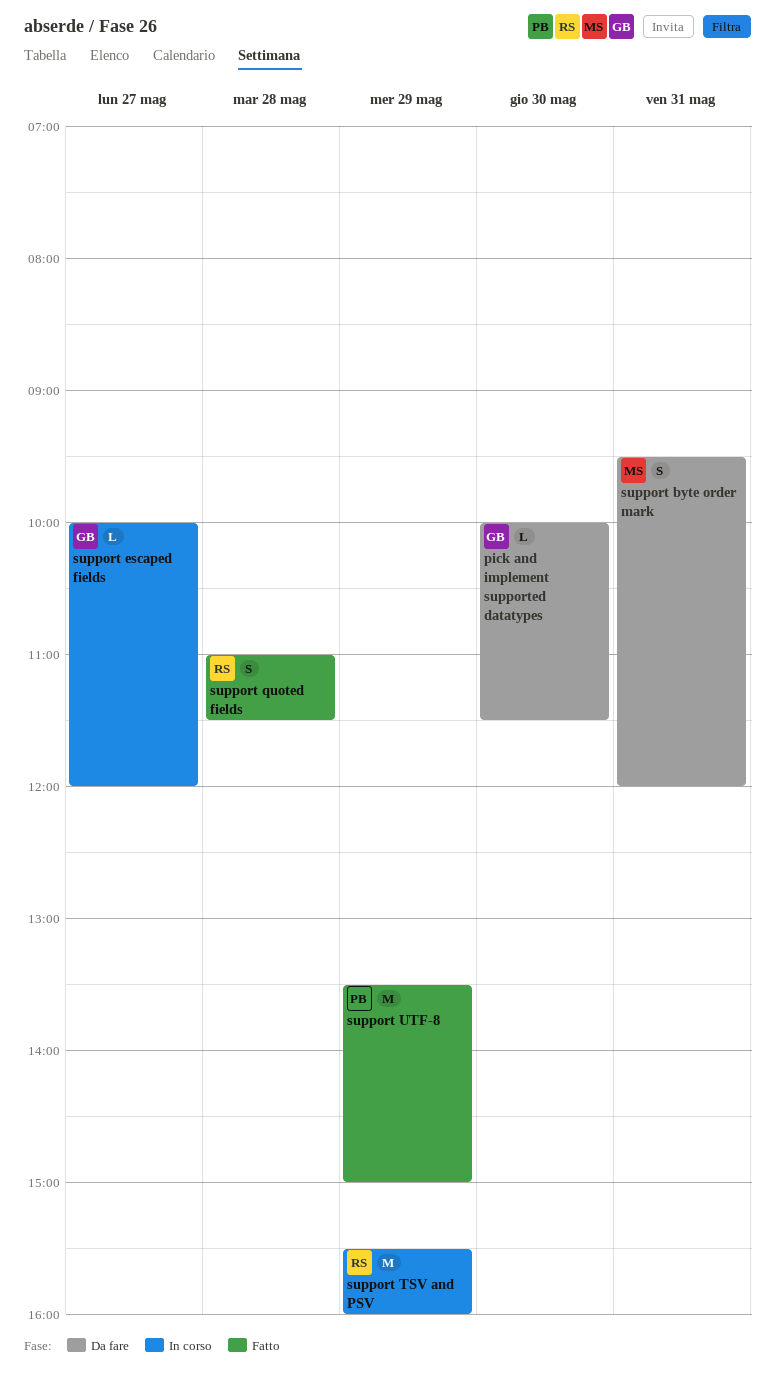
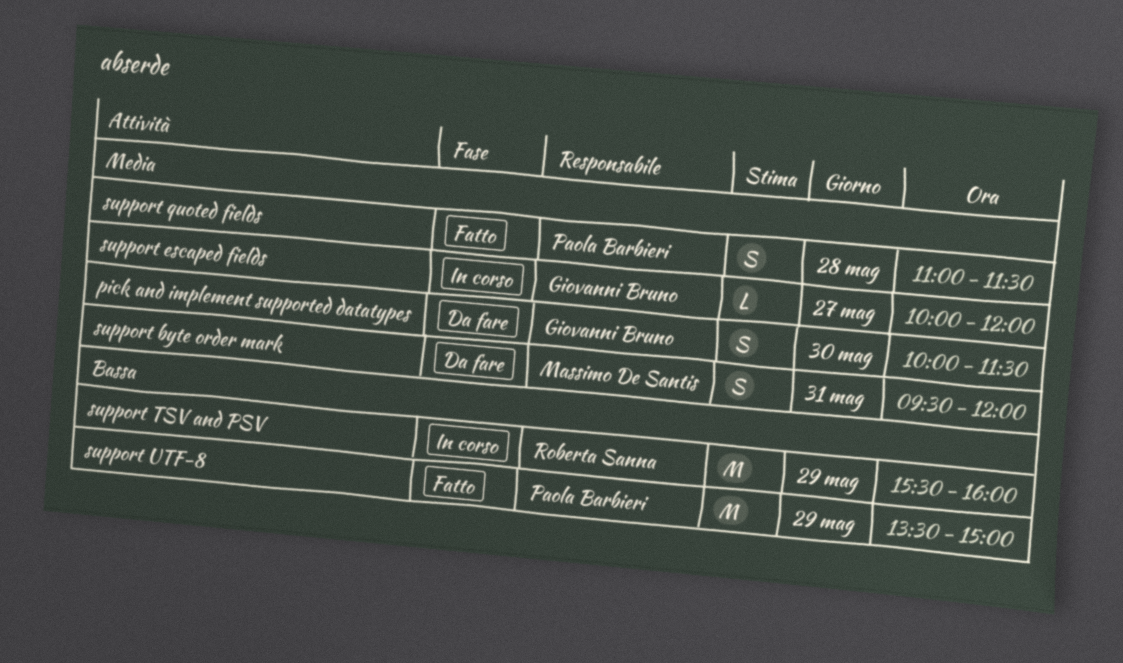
pick and implement supported datatypes, estimate: L -> S
support quoted fields, owner: Roberta Sanna -> Paola Barbieri

